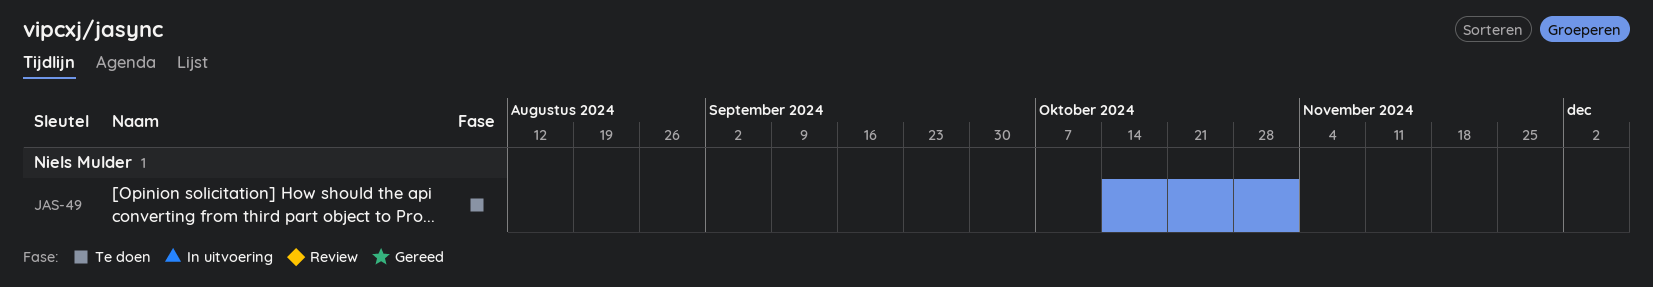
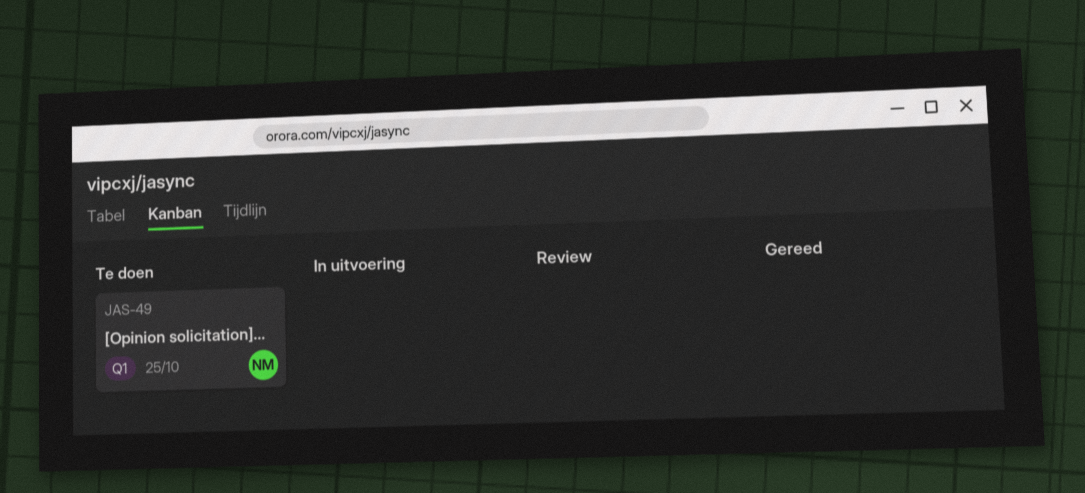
JAS-49, due: Nov 1 -> Oct 25

